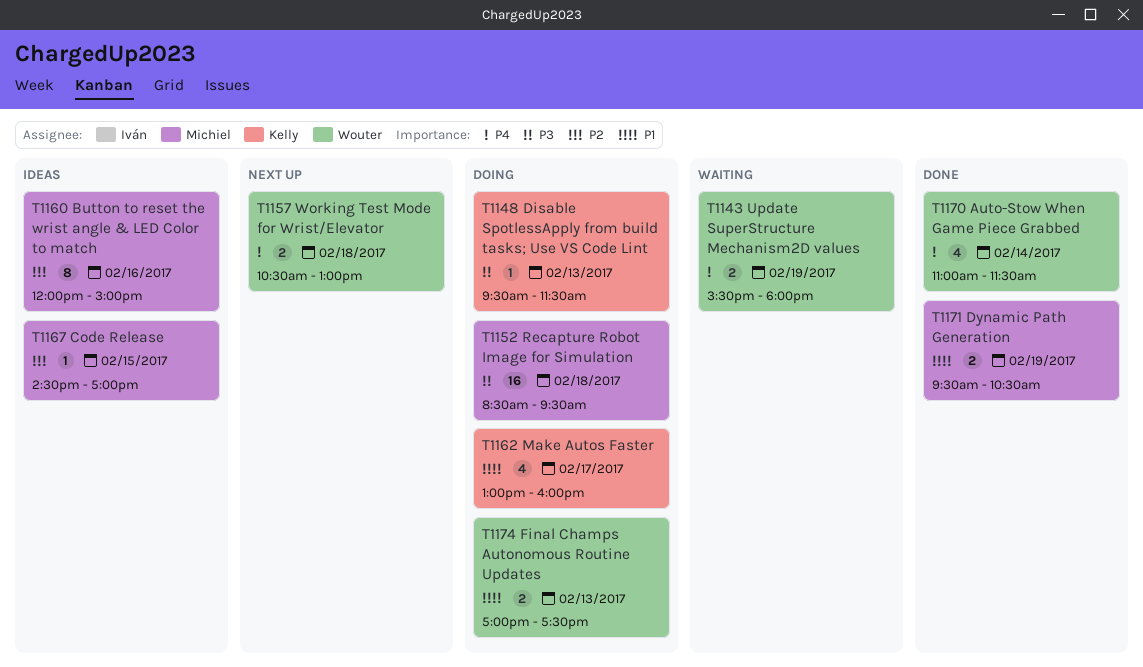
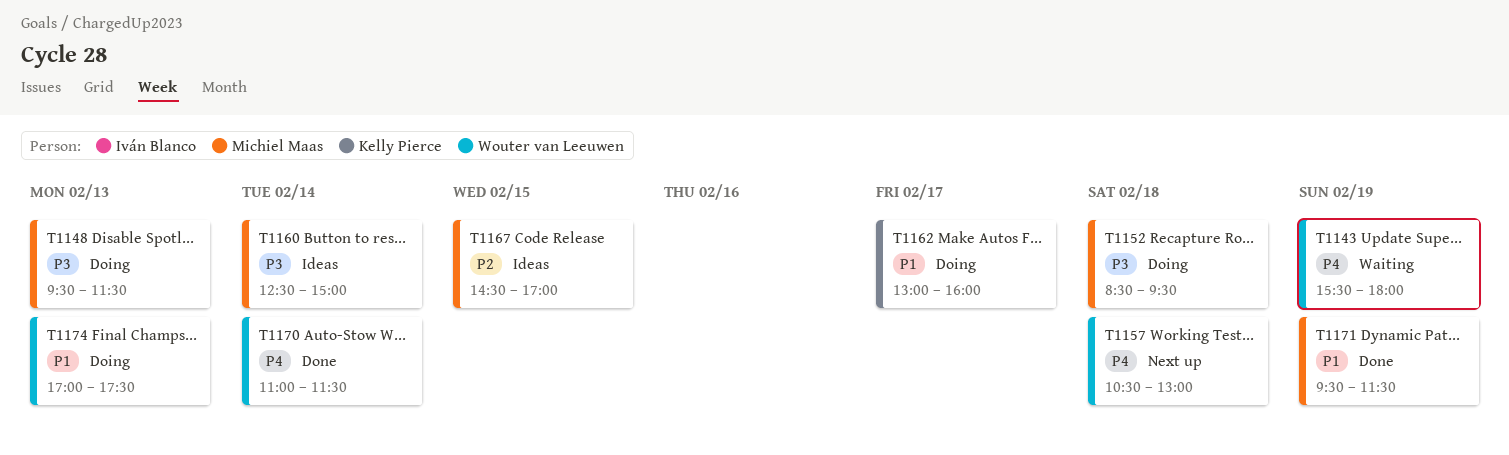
T1148, owner: Kelly Pierce -> Michiel Maas
T1160, priority: P2 -> P3
T1160, day: Feb 16 -> Feb 14
T1160, begins: 12:00 -> 12:30
T1171, ends: 10:30 -> 11:30

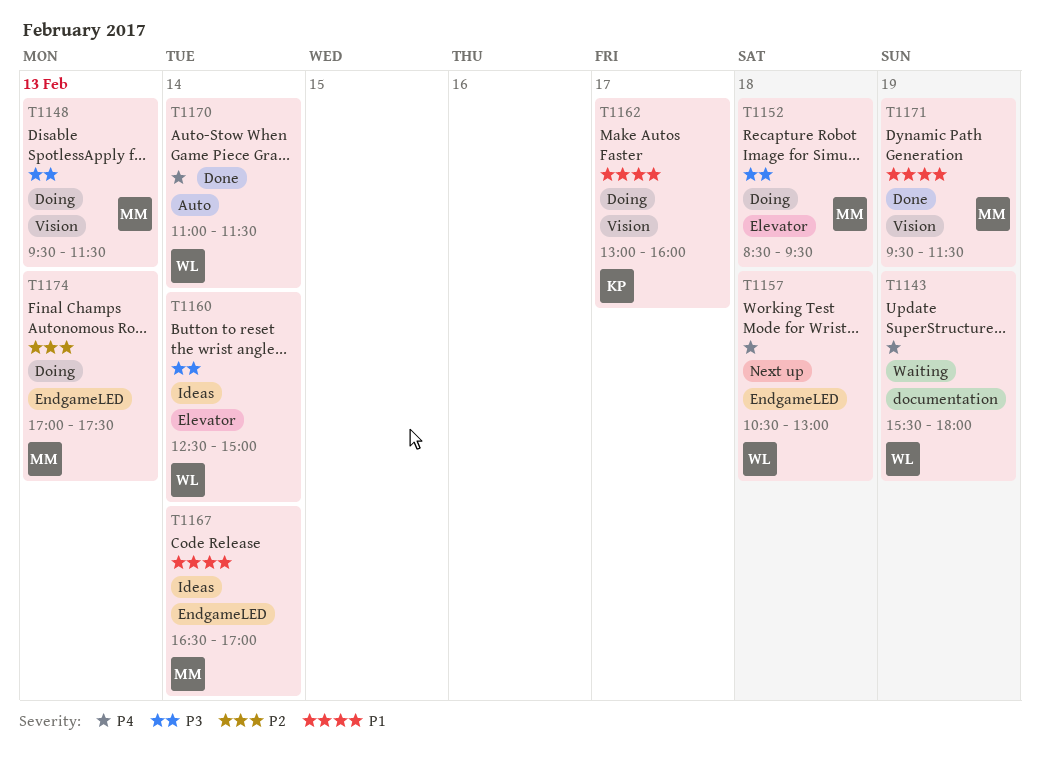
T1160, owner: Michiel Maas -> Wouter van Leeuwen
T1167, priority: P2 -> P1
T1167, day: Feb 15 -> Feb 14
T1167, begins: 14:30 -> 16:30
T1174, owner: Wouter van Leeuwen -> Michiel Maas
T1174, priority: P1 -> P2

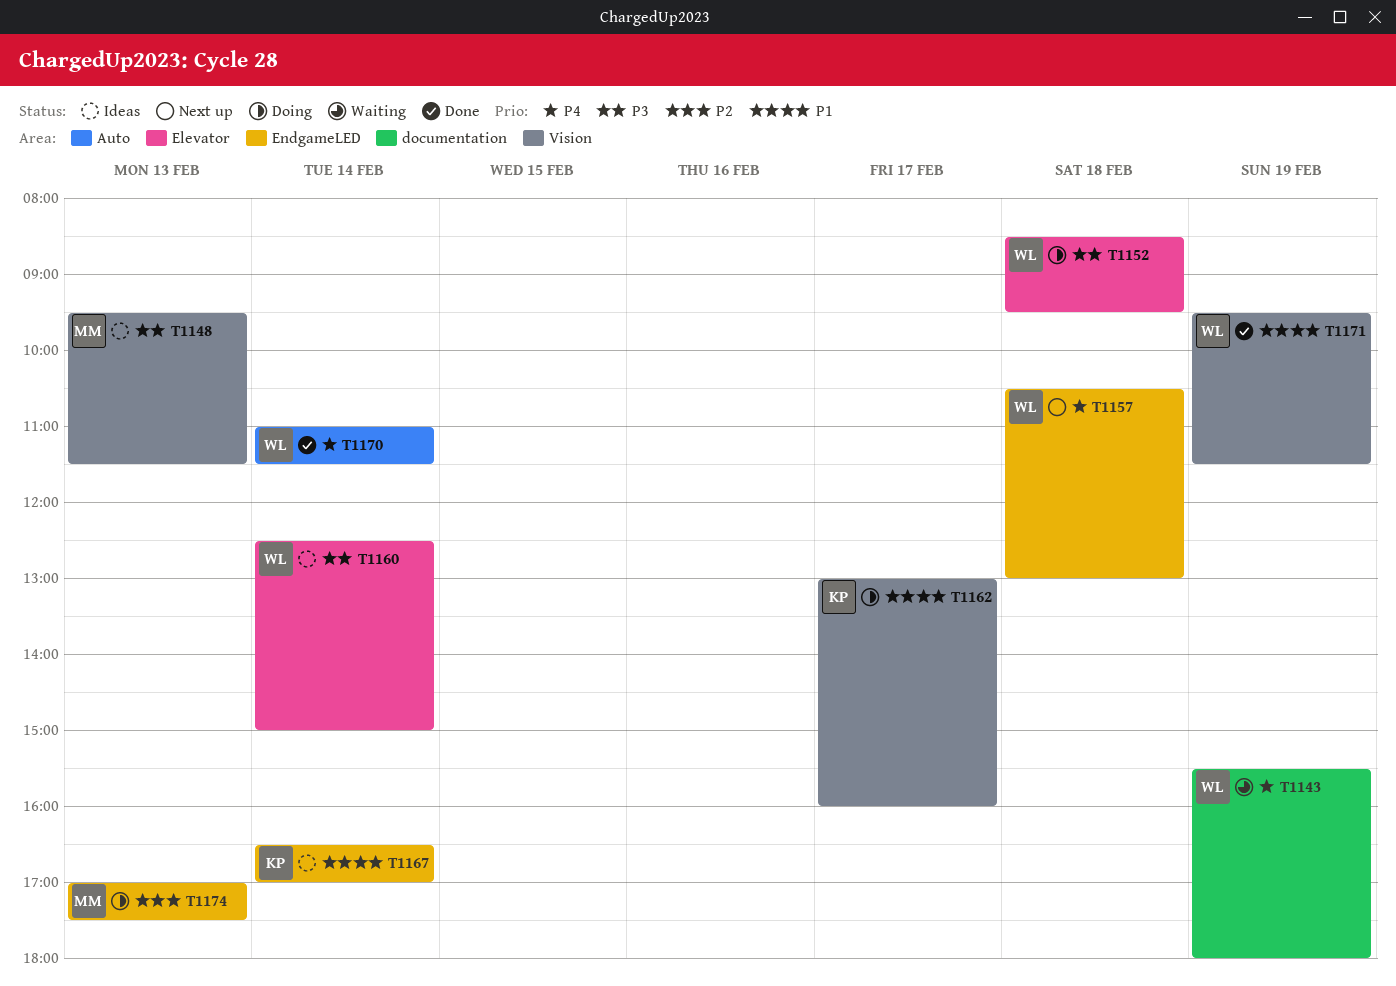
T1148, status: Doing -> Ideas
T1152, owner: MM -> WL
T1167, owner: MM -> KP
T1171, owner: MM -> WL

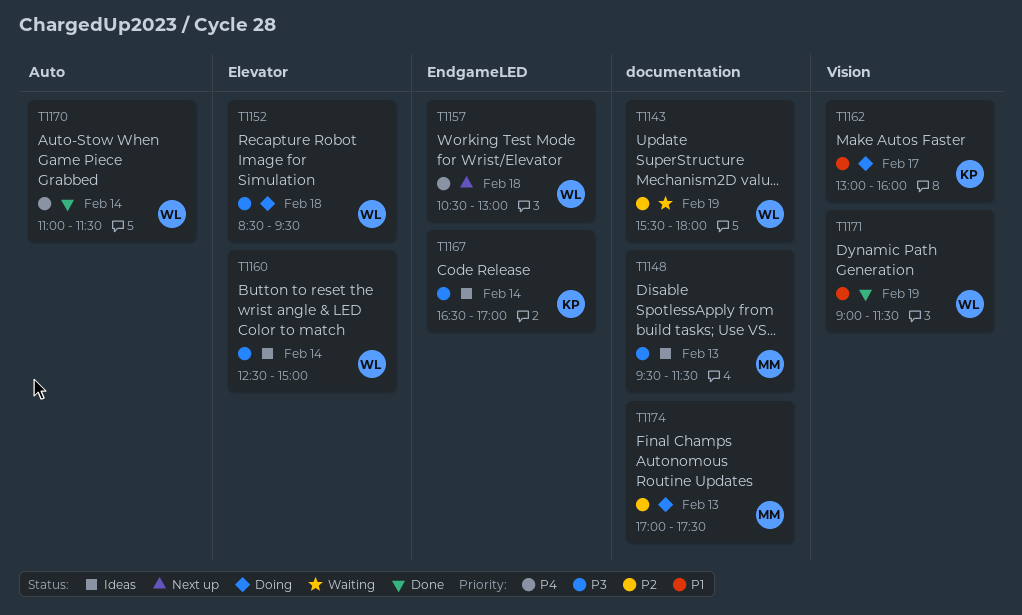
T1143, priority: P4 -> P2
T1148, label: Vision -> documentation
T1167, priority: P1 -> P3
T1171, begins: 09:30 -> 09:00
T1174, label: EndgameLED -> documentation

